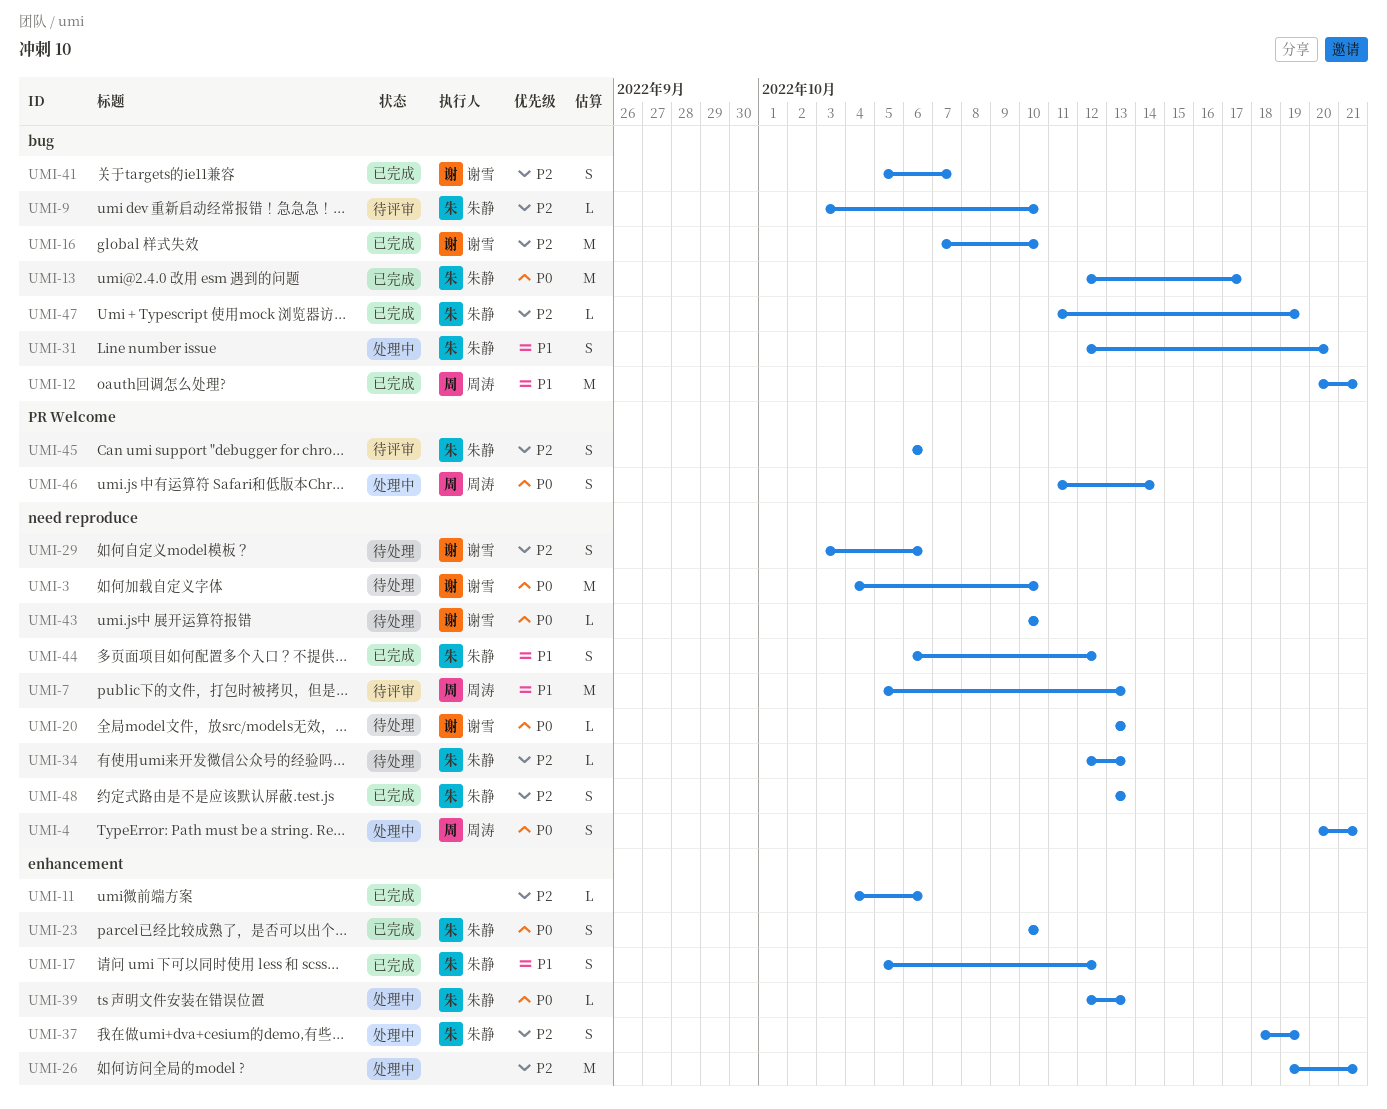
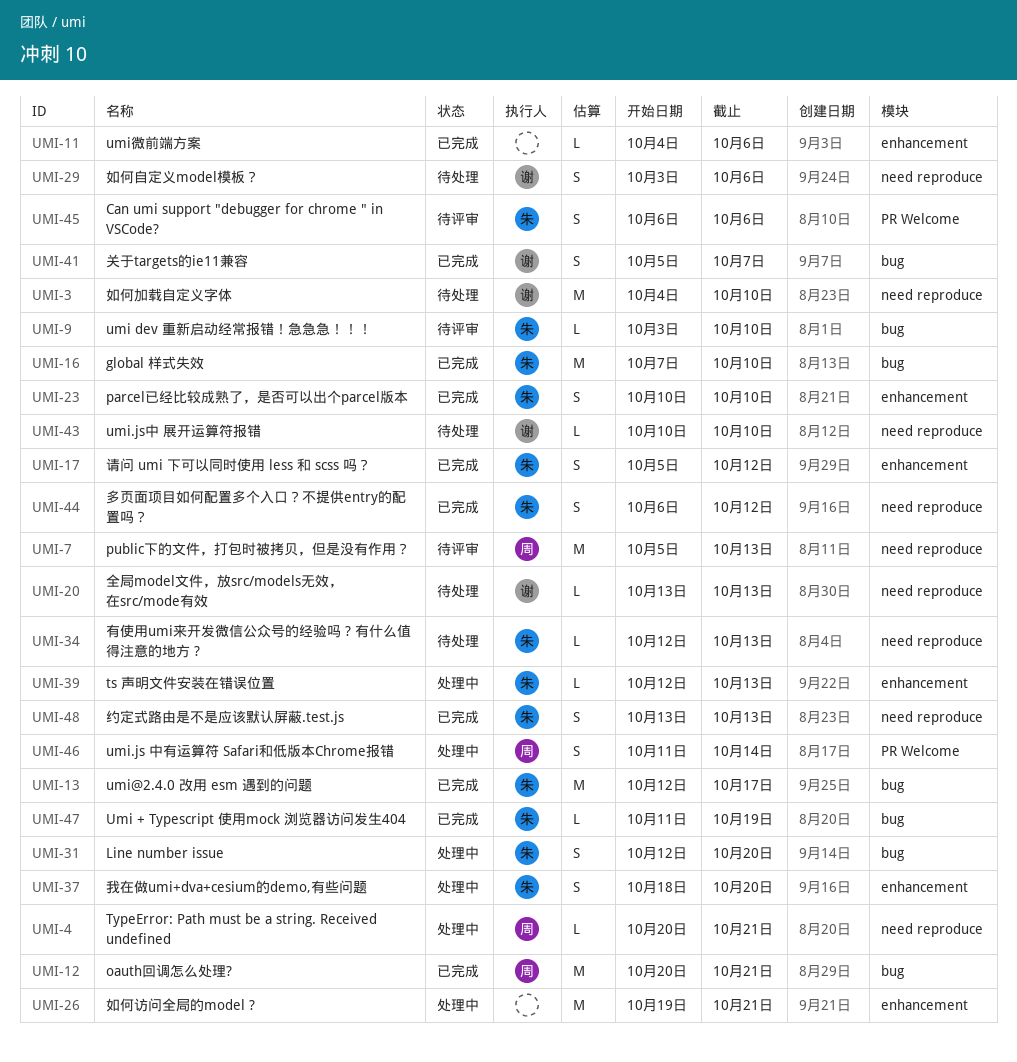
UMI-4, estimate: S -> L
UMI-16, owner: 谢雪 -> 朱静
UMI-37, due: Oct 19 -> Oct 20

